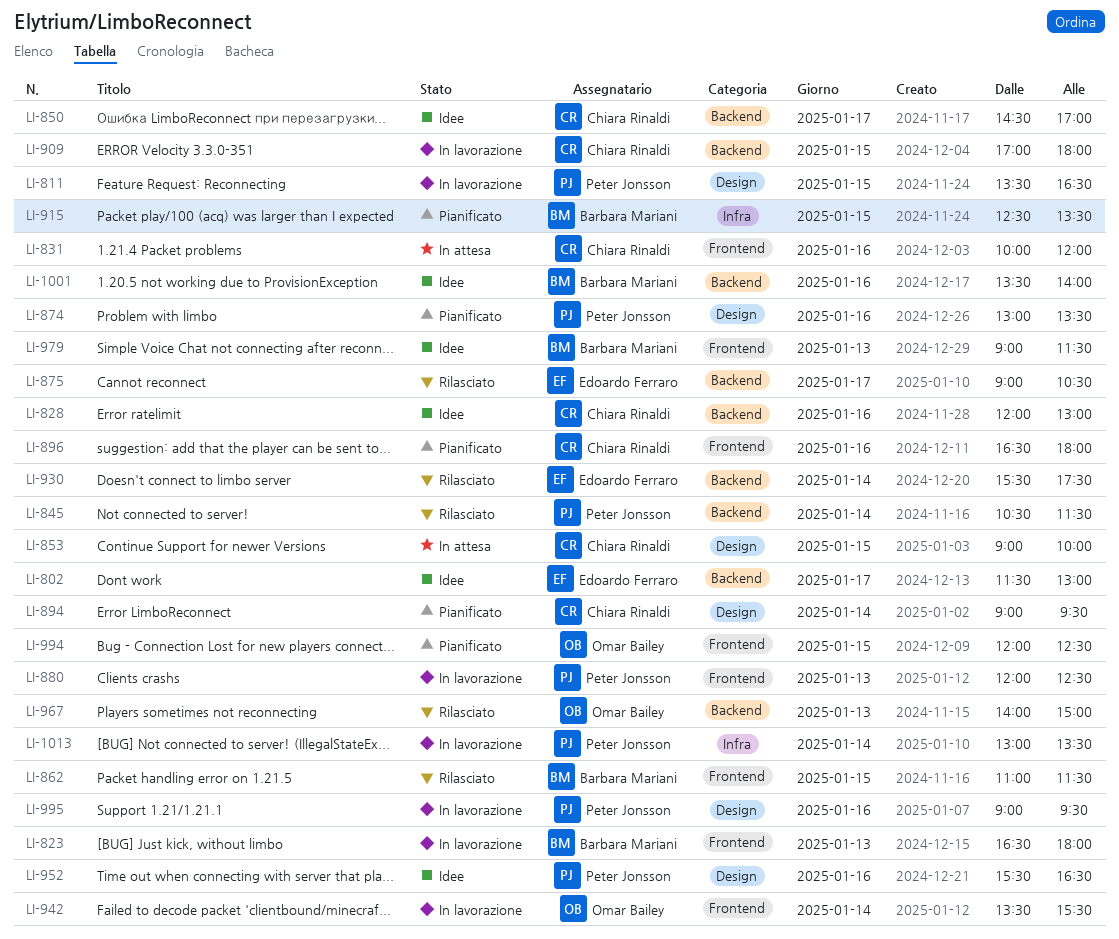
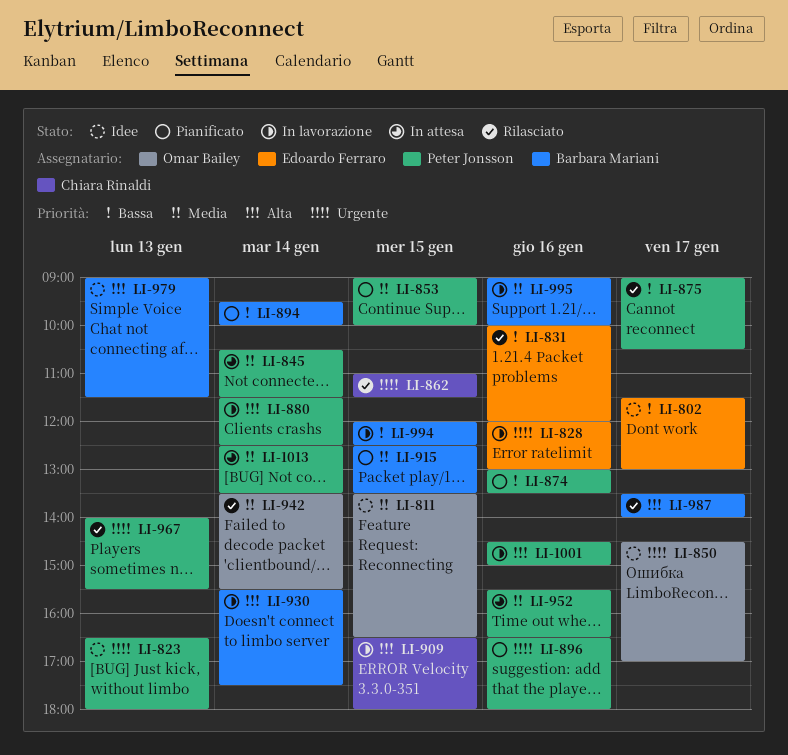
LI-811, status: In lavorazione -> Idee
LI-811, owner: Peter Jonsson -> Omar Bailey
LI-823, status: In lavorazione -> Idee
LI-823, owner: Barbara Mariani -> Peter Jonsson
LI-828, status: Idee -> In lavorazione
LI-828, owner: Chiara Rinaldi -> Edoardo Ferraro
LI-831, status: In attesa -> Rilasciato
LI-831, owner: Chiara Rinaldi -> Edoardo Ferraro
LI-845, status: Rilasciato -> In attesa
LI-850, owner: Chiara Rinaldi -> Omar Bailey
LI-853, status: In attesa -> Pianificato
LI-853, owner: Chiara Rinaldi -> Peter Jonsson
LI-862, owner: Barbara Mariani -> Chiara Rinaldi
LI-875, owner: Edoardo Ferraro -> Peter Jonsson
LI-880, day: Jan 13 -> Jan 14
LI-880, begins: 12:00 -> 11:30
LI-894, owner: Chiara Rinaldi -> Barbara Mariani
LI-894, begins: 09:00 -> 09:30
LI-894, ends: 09:30 -> 10:00
LI-896, owner: Chiara Rinaldi -> Peter Jonsson
LI-909, begins: 17:00 -> 16:30
LI-930, status: Rilasciato -> In lavorazione
LI-930, owner: Edoardo Ferraro -> Barbara Mariani
LI-942, status: In lavorazione -> Rilasciato
LI-952, status: Idee -> In attesa
LI-967, owner: Omar Bailey -> Peter Jonsson
LI-967, ends: 15:00 -> 15:30
LI-987: none -> present
LI-994, status: Pianificato -> In lavorazione
LI-994, owner: Omar Bailey -> Barbara Mariani
LI-995, owner: Peter Jonsson -> Barbara Mariani
LI-995, ends: 09:30 -> 10:00
LI-1001, status: Idee -> In lavorazione
LI-1001, owner: Barbara Mariani -> Peter Jonsson
LI-1001, begins: 13:30 -> 14:30
LI-1001, ends: 14:00 -> 15:00
LI-1013, status: In lavorazione -> In attesa
LI-1013, begins: 13:00 -> 12:30

